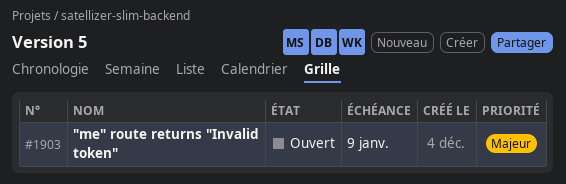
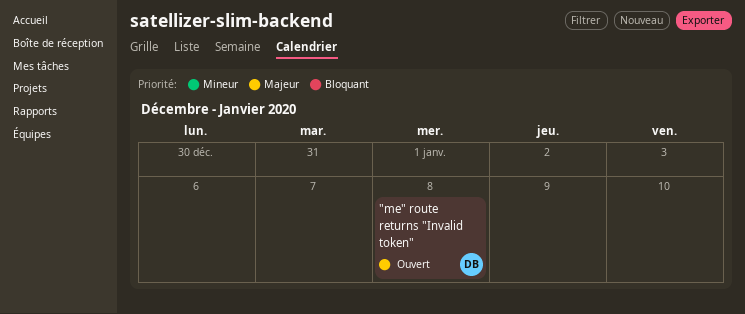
"me" route returns "Invalid token", due: Jan 9 -> Jan 8

